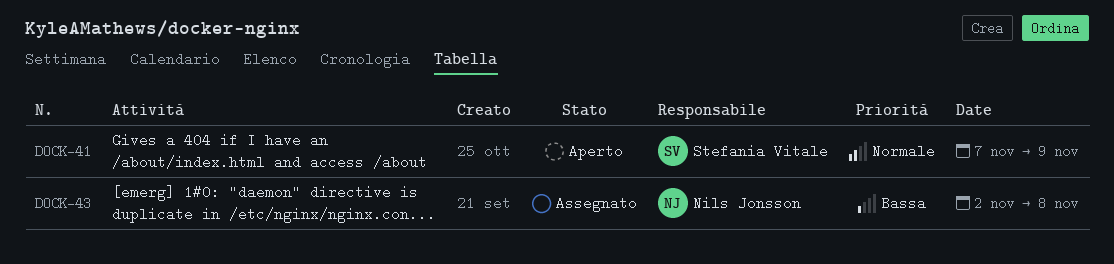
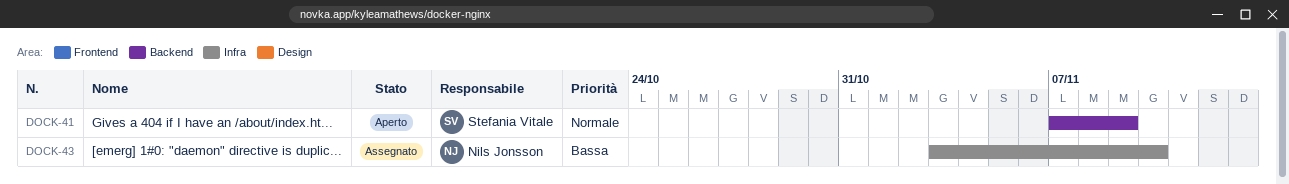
DOCK-43, start: Nov 2 -> Nov 3
DOCK-43, due: Nov 8 -> Nov 10

